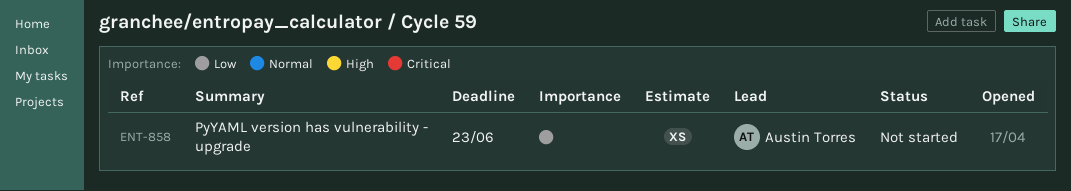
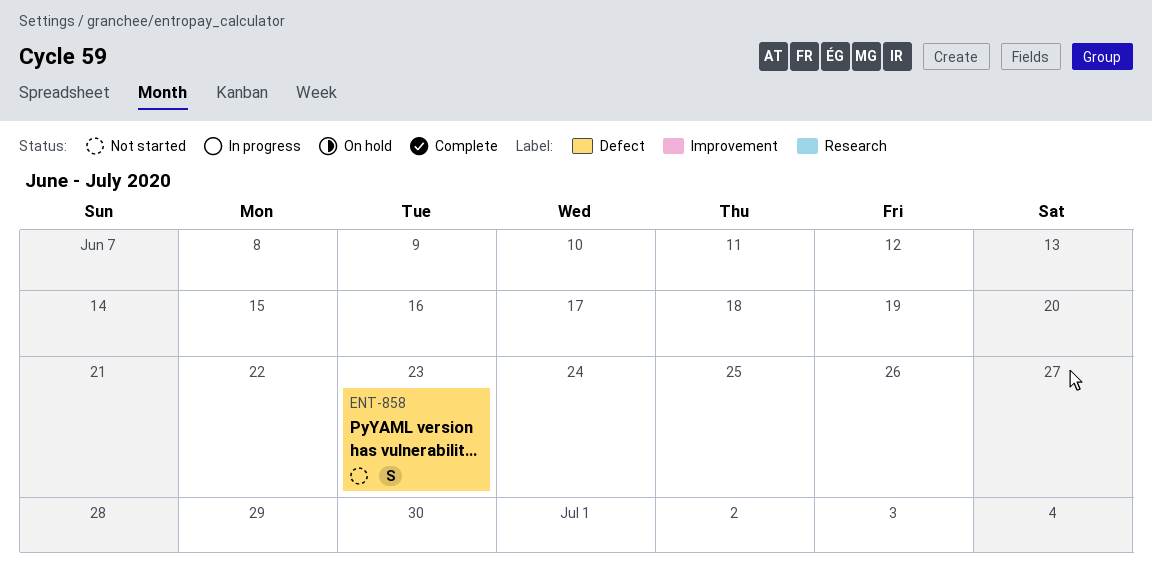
ENT-858, estimate: XS -> S

